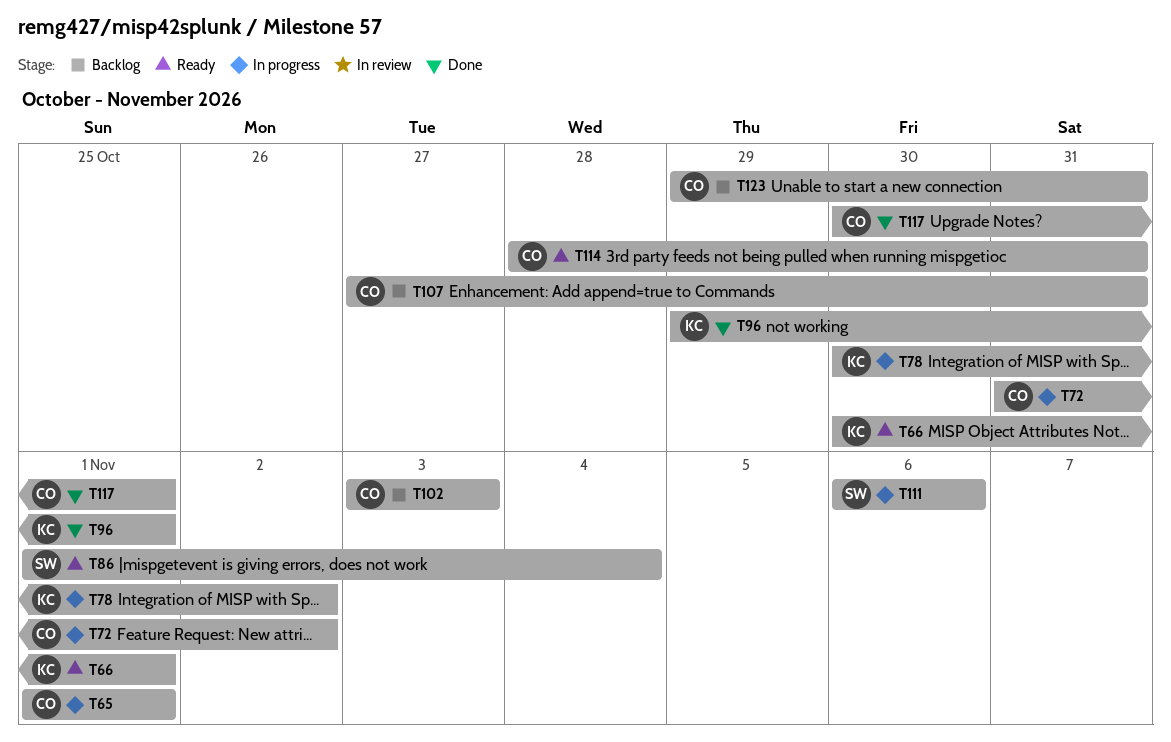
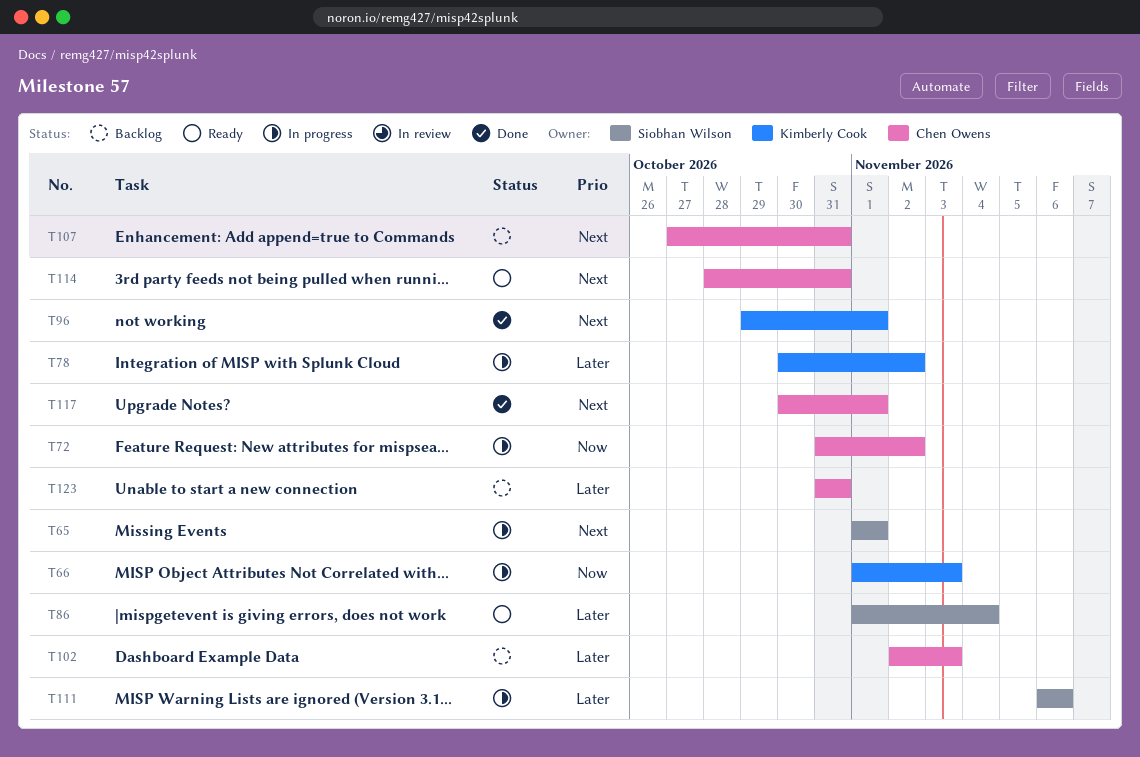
T65, owner: Chen Owens -> Siobhan Wilson
T66, status: Ready -> In progress
T66, start: Oct 30 -> Nov 1
T66, due: Nov 1 -> Nov 3
T102, start: Nov 3 -> Nov 2
T123, start: Oct 29 -> Oct 31

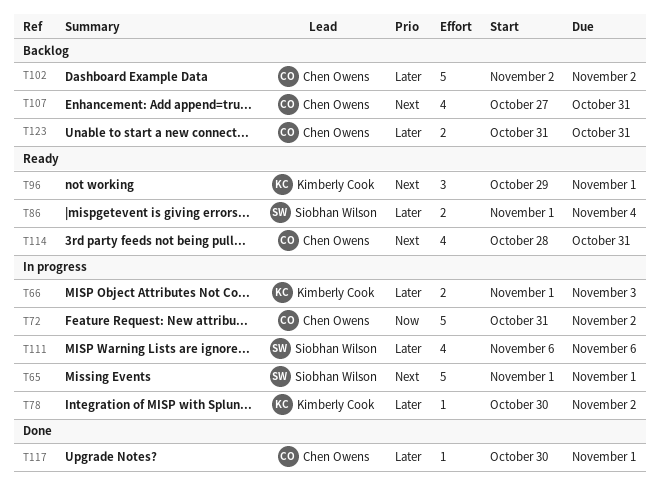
T66, priority: Now -> Later
T96, status: Done -> Ready
T102, due: Nov 3 -> Nov 2
T117, priority: Next -> Later

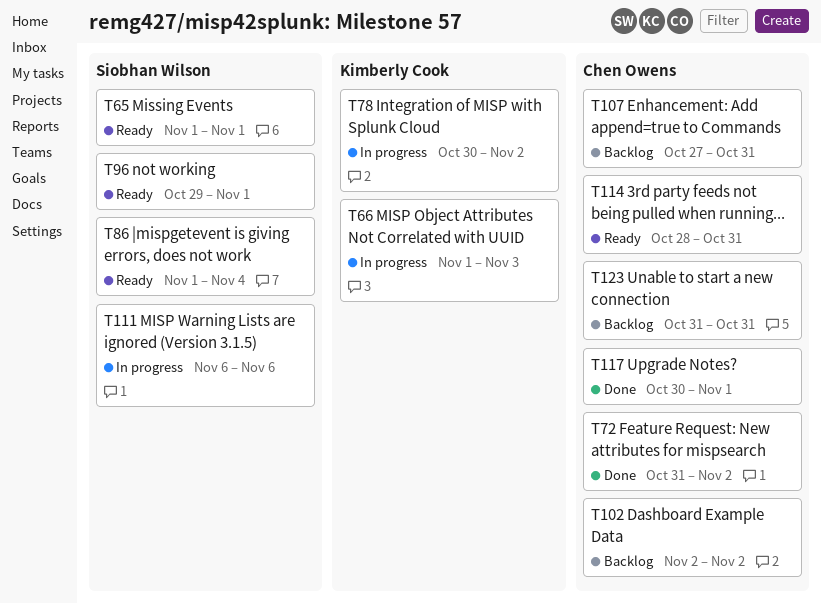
T65, status: In progress -> Ready
T72, status: In progress -> Done
T96, owner: Kimberly Cook -> Siobhan Wilson

